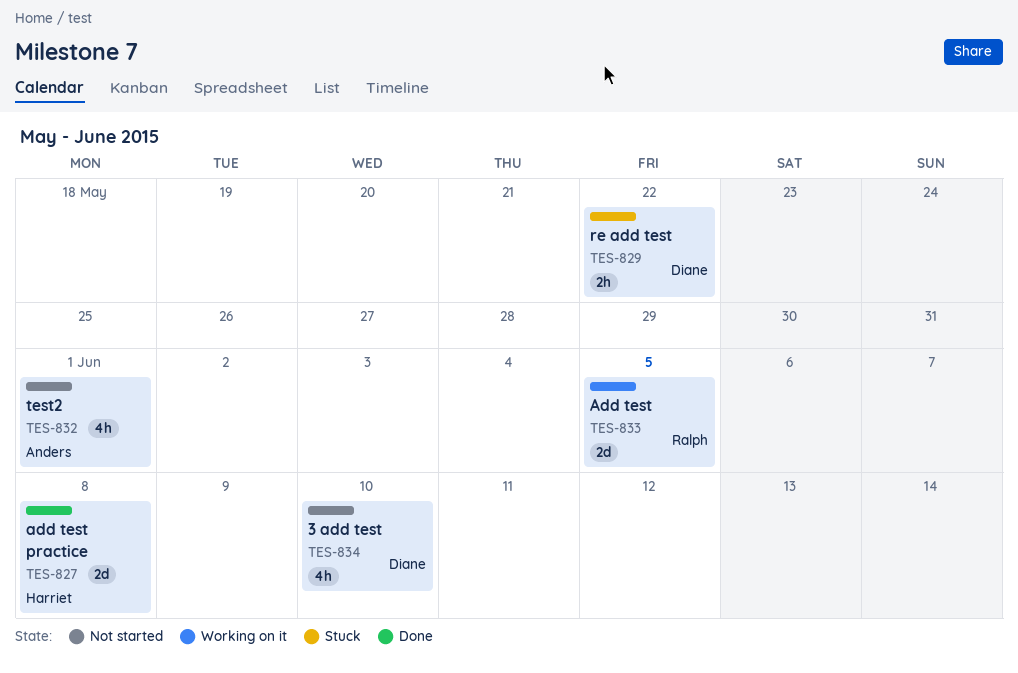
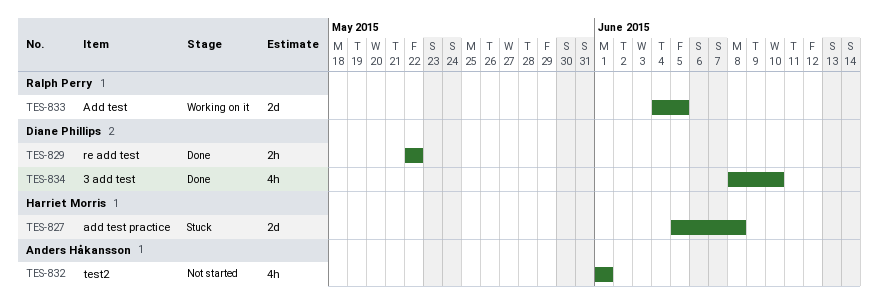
TES-827, status: Done -> Stuck
TES-829, status: Stuck -> Done
TES-834, status: Not started -> Done

